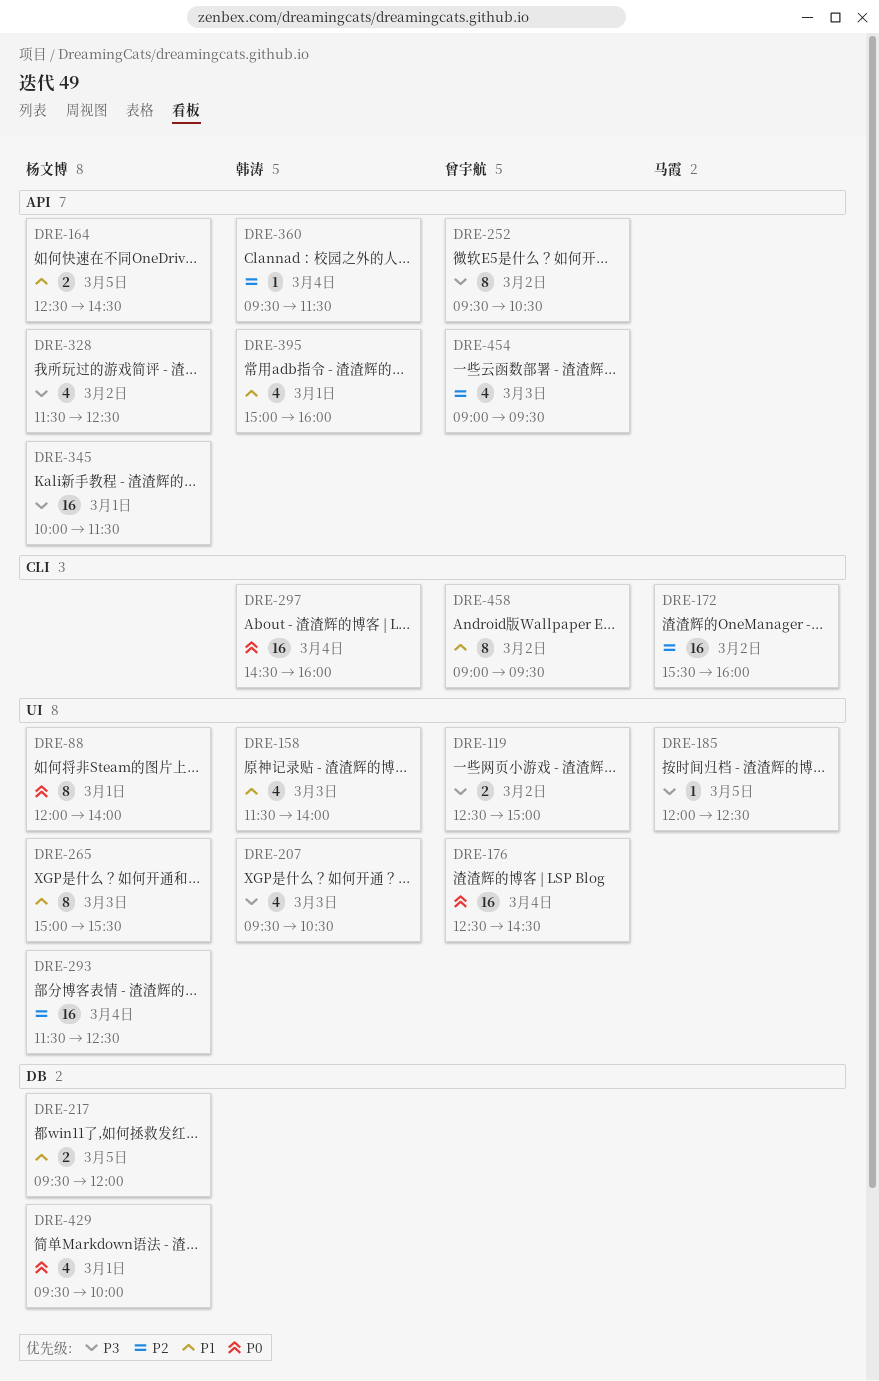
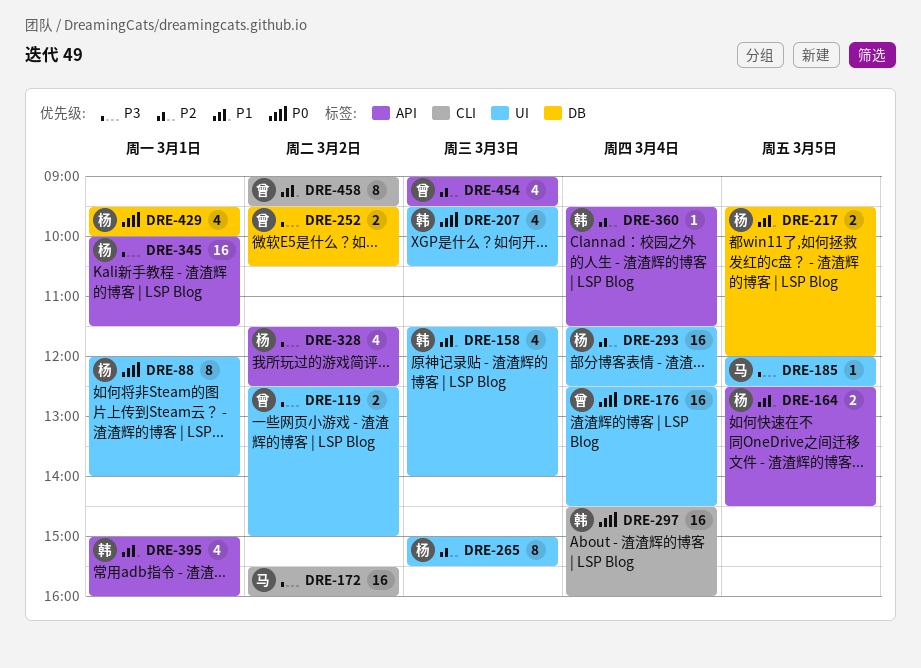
DRE-172, priority: P2 -> P3
DRE-207, priority: P3 -> P0
DRE-252, label: API -> DB
DRE-252, estimate: 8 -> 2
DRE-265, priority: P1 -> P2

